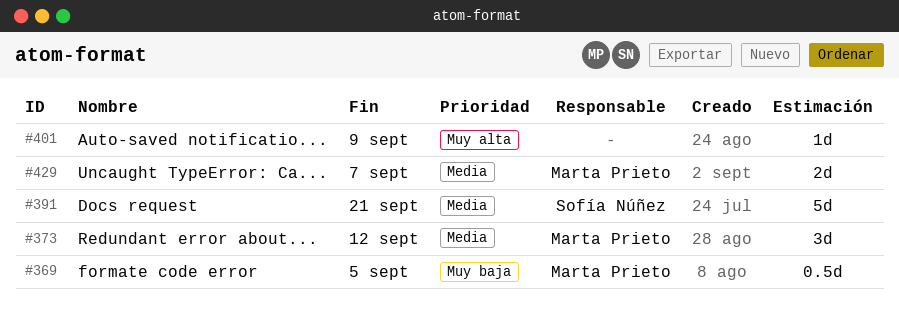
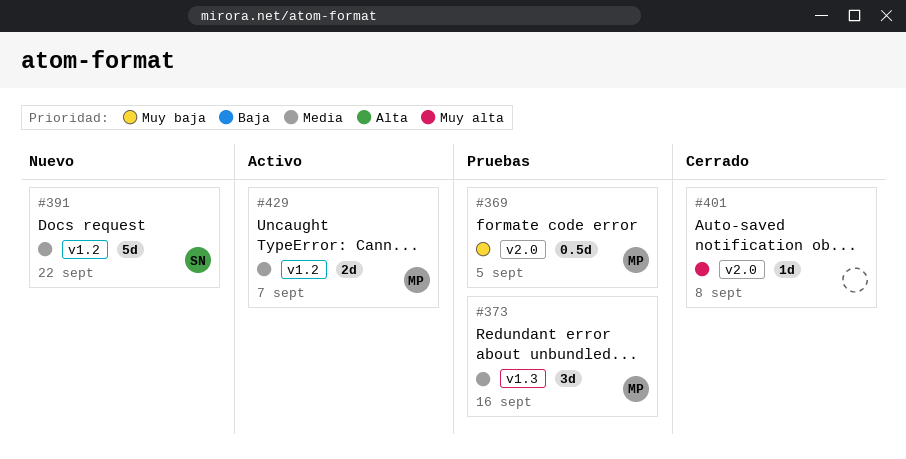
#373, due: Sep 12 -> Sep 16
#391, due: Sep 21 -> Sep 22
#401, due: Sep 9 -> Sep 8

